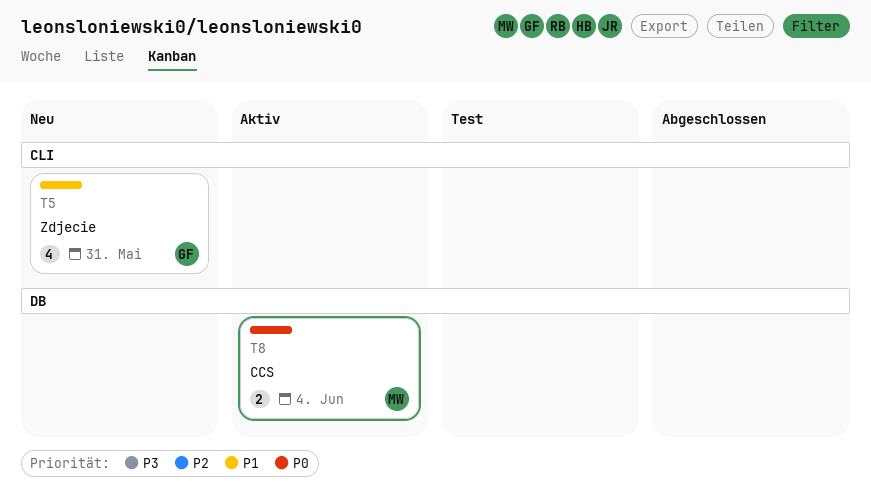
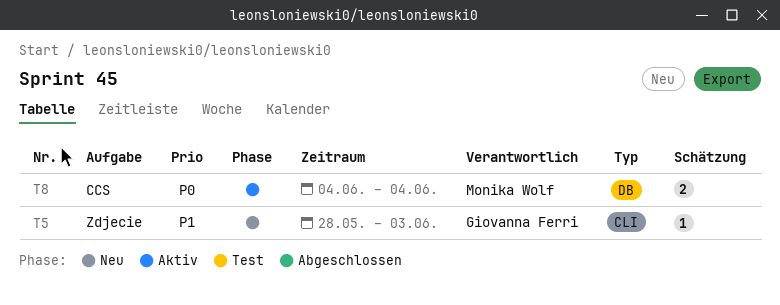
T5, estimate: 4 -> 1
T5, due: May 31 -> Jun 3

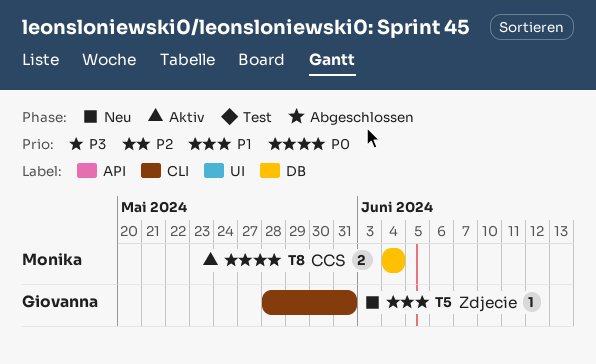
T5, due: Jun 3 -> May 31

